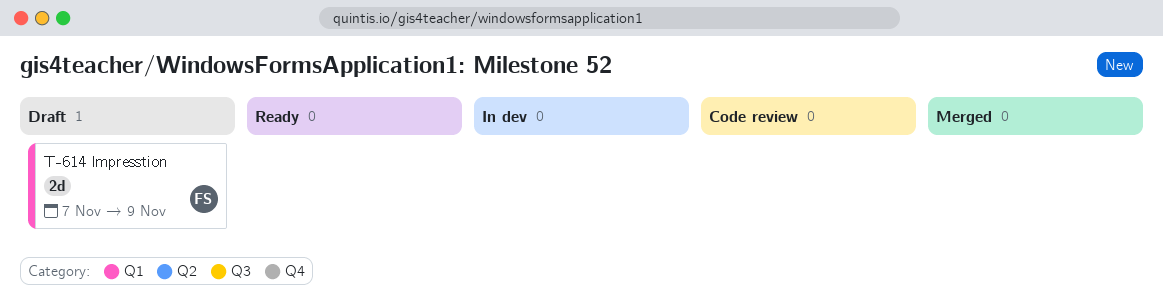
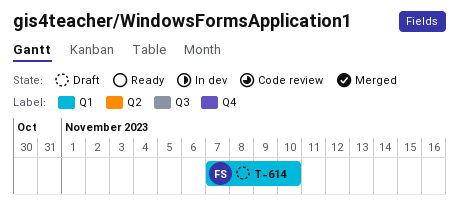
T-614, due: Nov 9 -> Nov 10

